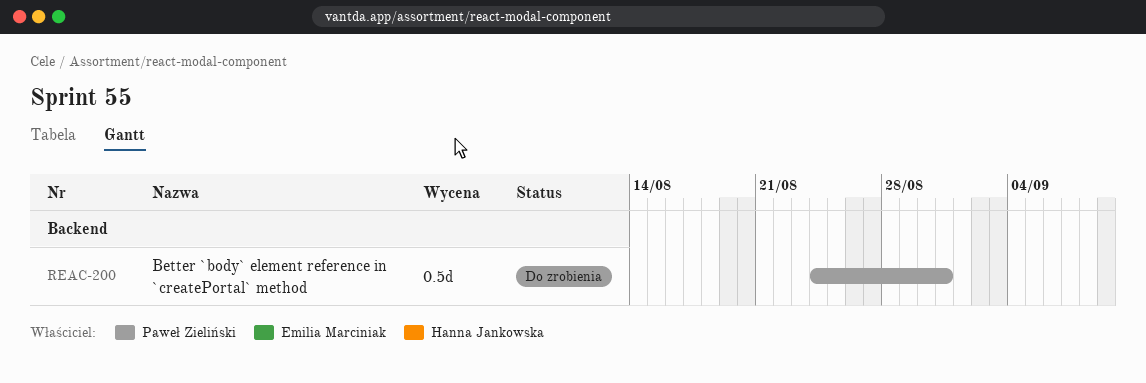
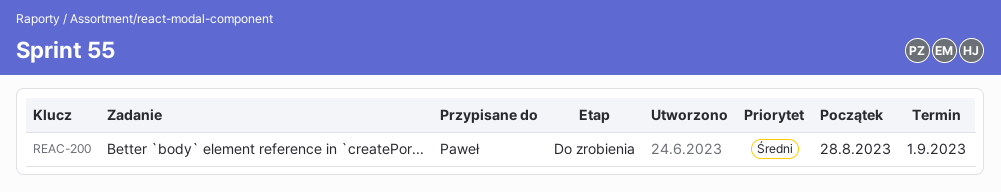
REAC-200, start: Aug 24 -> Aug 28
REAC-200, due: Aug 31 -> Sep 1

